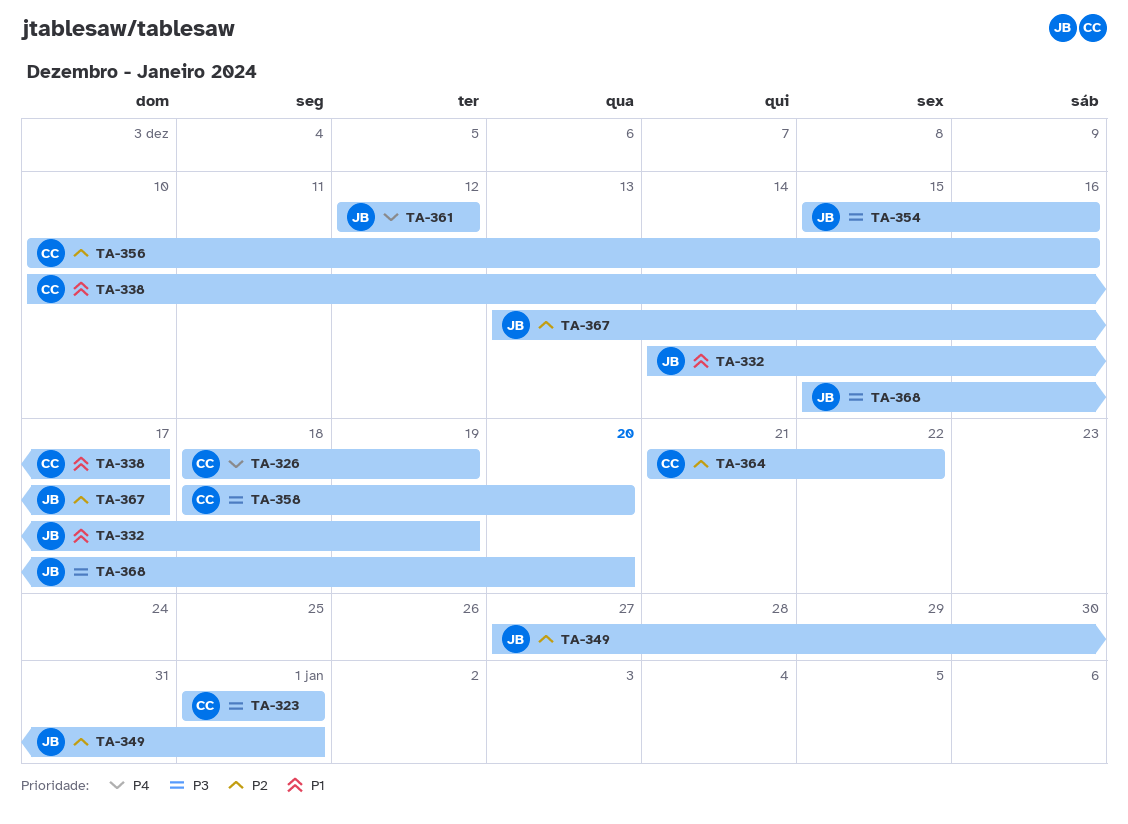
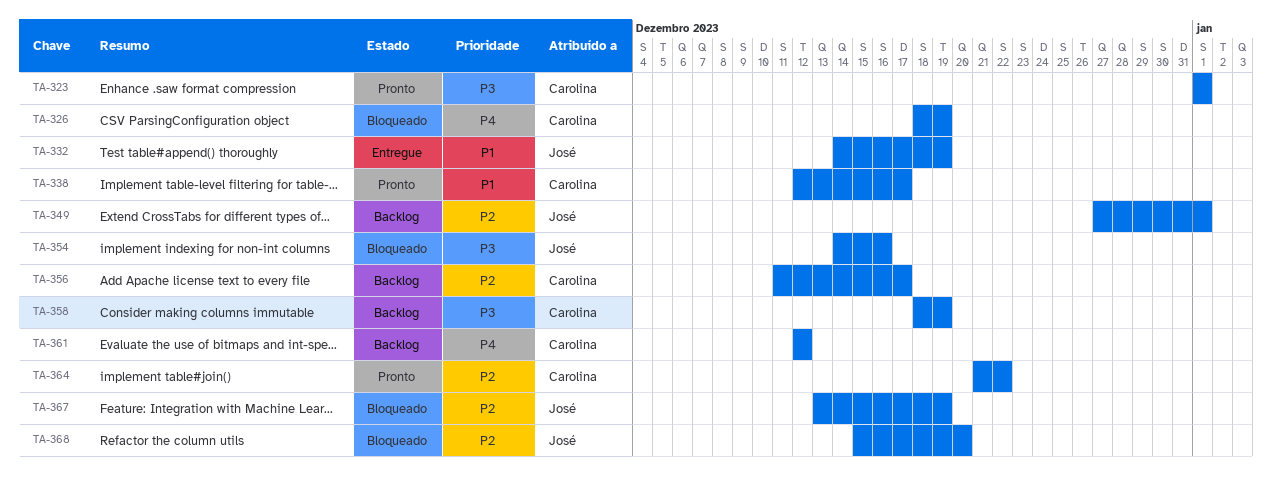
TA-338, start: Dec 10 -> Dec 12
TA-354, start: Dec 15 -> Dec 14
TA-356, start: Dec 10 -> Dec 11
TA-356, due: Dec 16 -> Dec 17
TA-358, due: Dec 20 -> Dec 19
TA-361, owner: José -> Carolina
TA-367, due: Dec 17 -> Dec 19
TA-368, priority: P3 -> P2

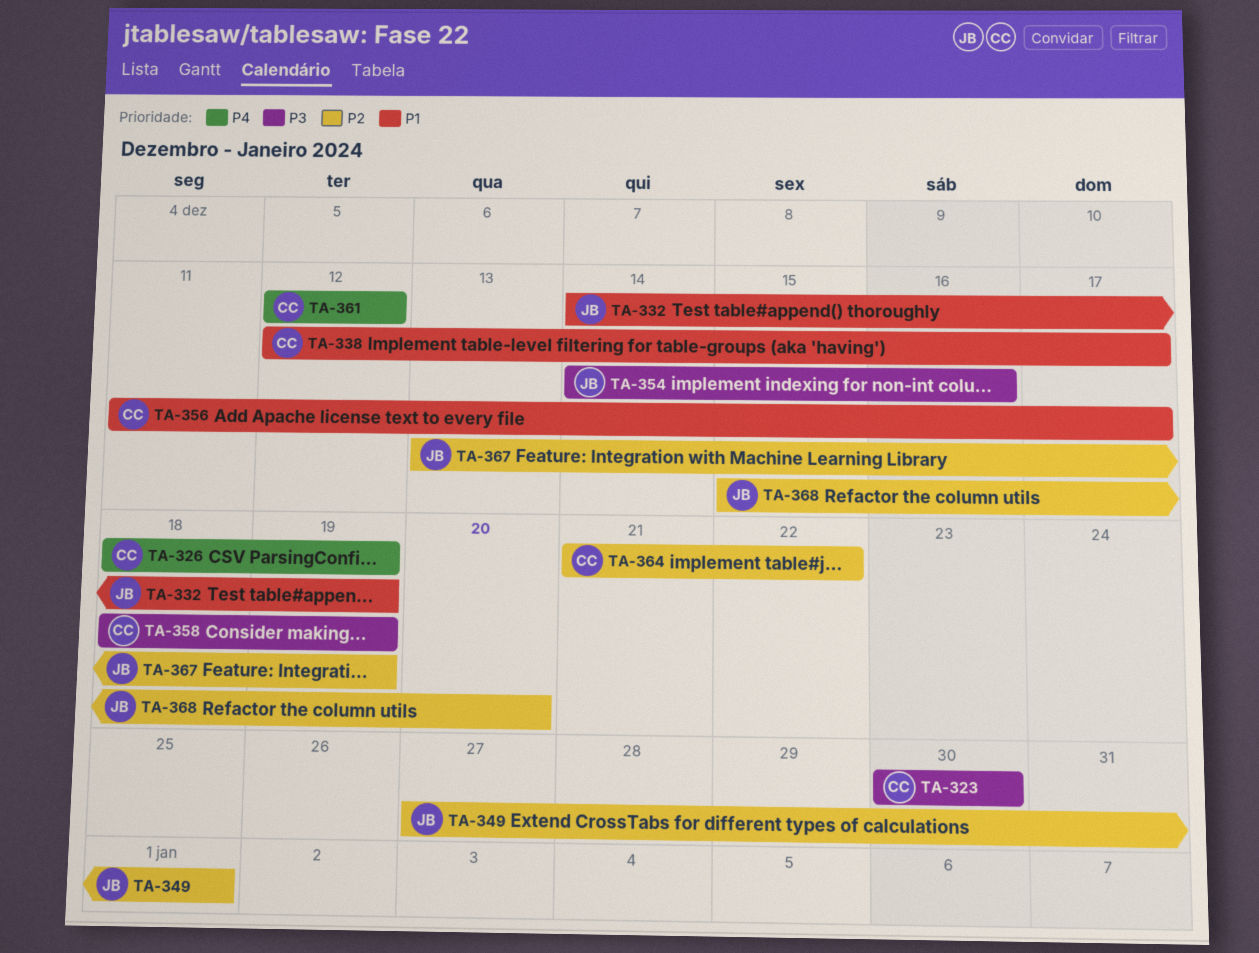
TA-323, start: Jan 1 -> Dec 30
TA-323, due: Jan 1 -> Dec 30
TA-356, priority: P2 -> P1

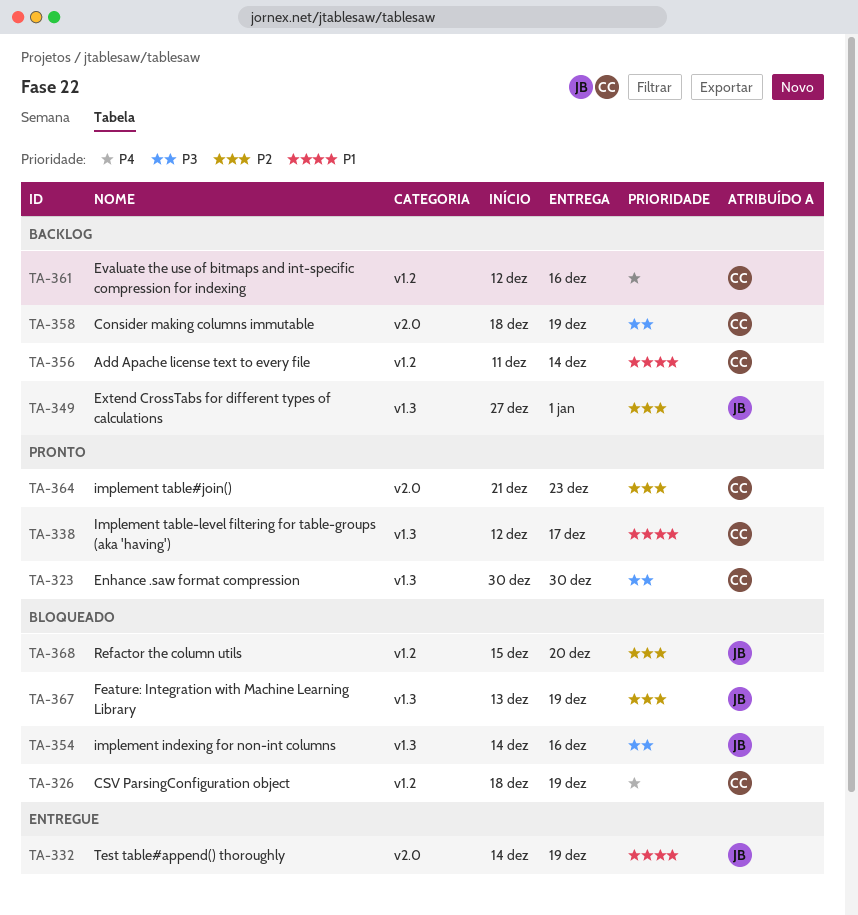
TA-356, due: Dec 17 -> Dec 14
TA-361, due: Dec 12 -> Dec 16
TA-364, due: Dec 22 -> Dec 23

